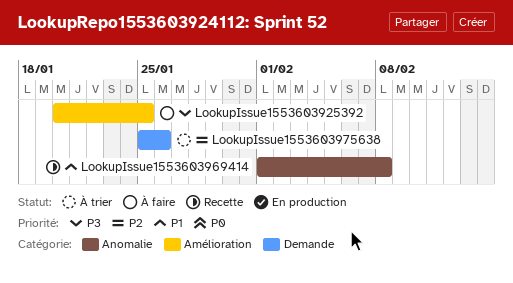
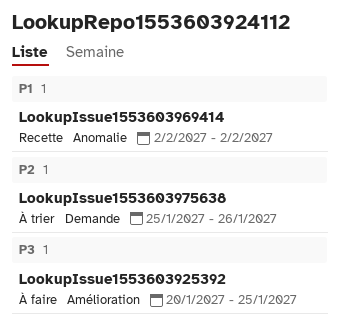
LookupIssue1553603969414, start: Feb 1 -> Feb 2
LookupIssue1553603969414, due: Feb 8 -> Feb 2

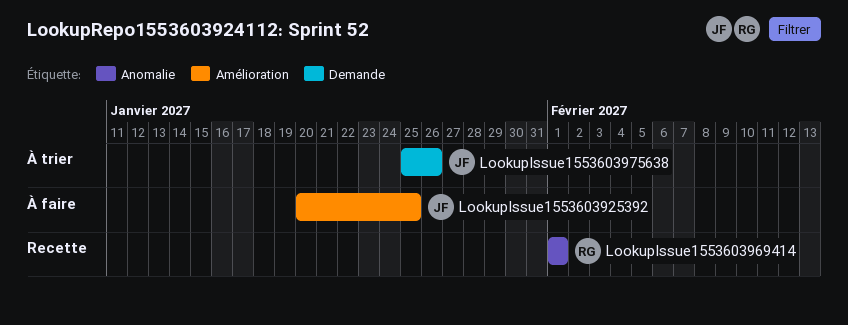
LookupIssue1553603969414, start: Feb 2 -> Feb 1
LookupIssue1553603969414, due: Feb 2 -> Feb 1

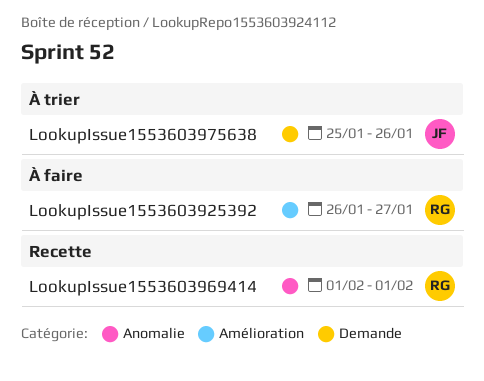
LookupIssue1553603925392, owner: JF -> RG
LookupIssue1553603925392, start: Jan 20 -> Jan 26
LookupIssue1553603925392, due: Jan 25 -> Jan 27

